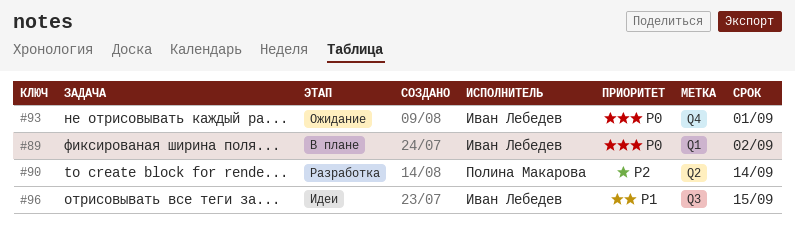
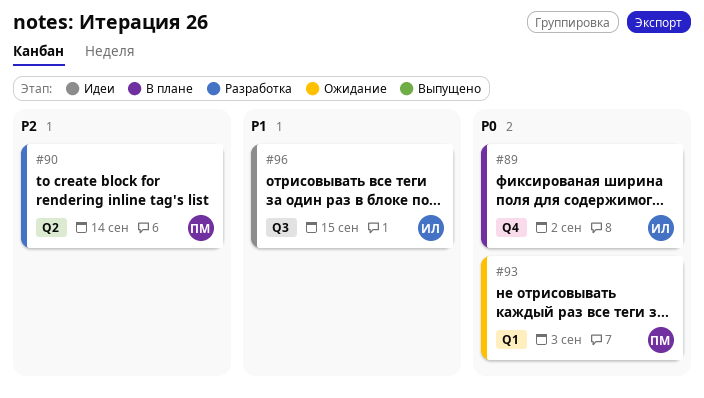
#89, label: Q1 -> Q4
#93, owner: Иван Лебедев -> Полина Макарова
#93, label: Q4 -> Q1
#93, due: Sep 1 -> Sep 3

